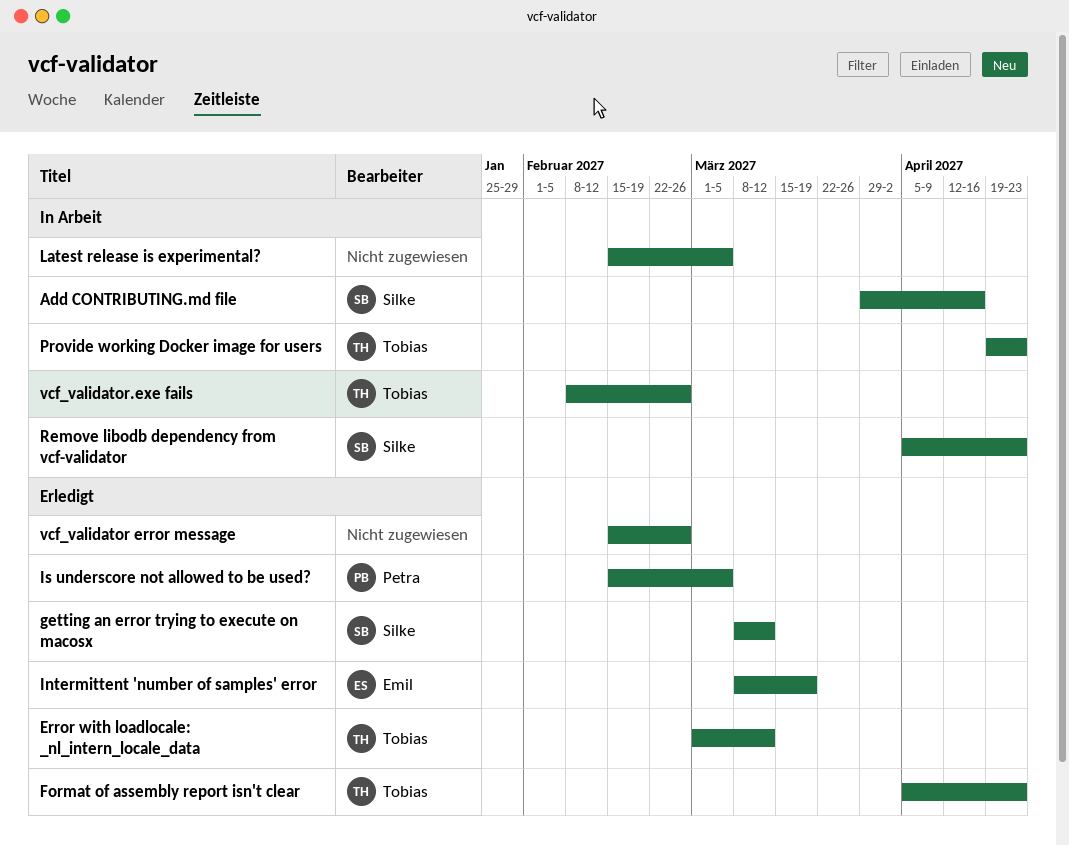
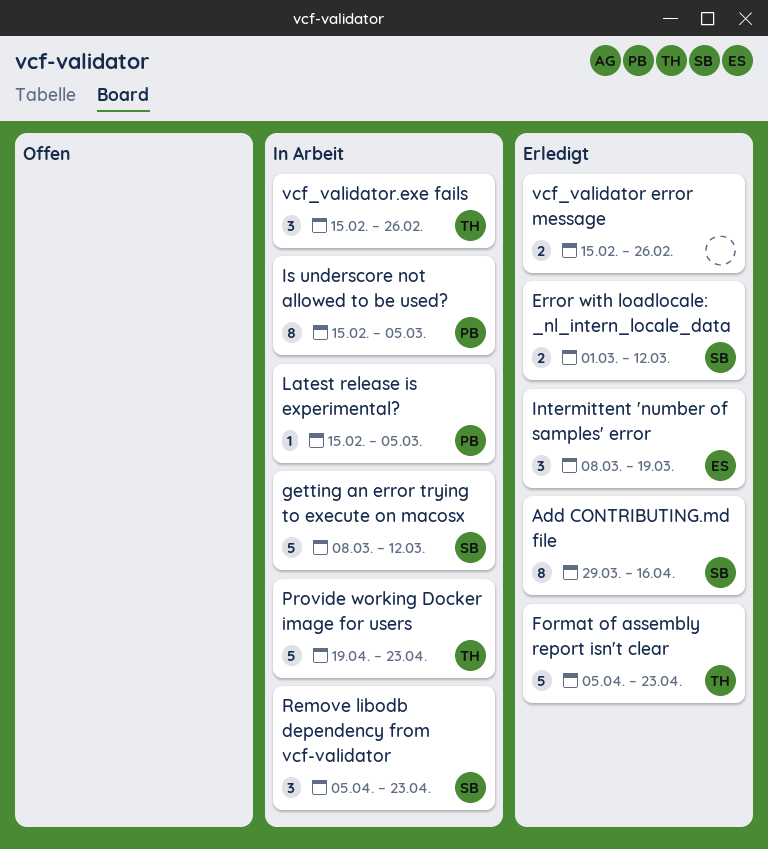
Add CONTRIBUTING.md file, status: In Arbeit -> Erledigt
Error with loadlocale: _nl_intern_locale_data, owner: Tobias -> Silke
getting an error trying to execute on macosx, status: Erledigt -> In Arbeit
Is underscore not allowed to be used?, status: Erledigt -> In Arbeit
Latest release is experimental?, owner: none -> Petra
vcf_validator.exe fails, start: Feb 8 -> Feb 15

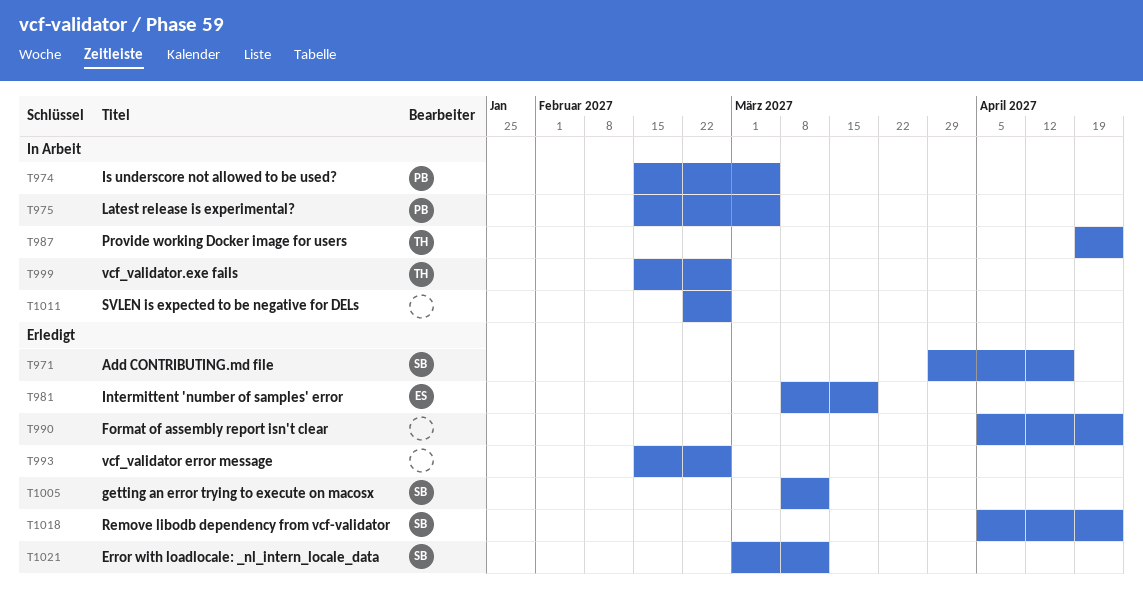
Format of assembly report isn't clear, owner: TH -> none
getting an error trying to execute on macosx, status: In Arbeit -> Erledigt
Remove libodb dependency from vcf-validator, status: In Arbeit -> Erledigt
SVLEN is expected to be negative for DELs: none -> present

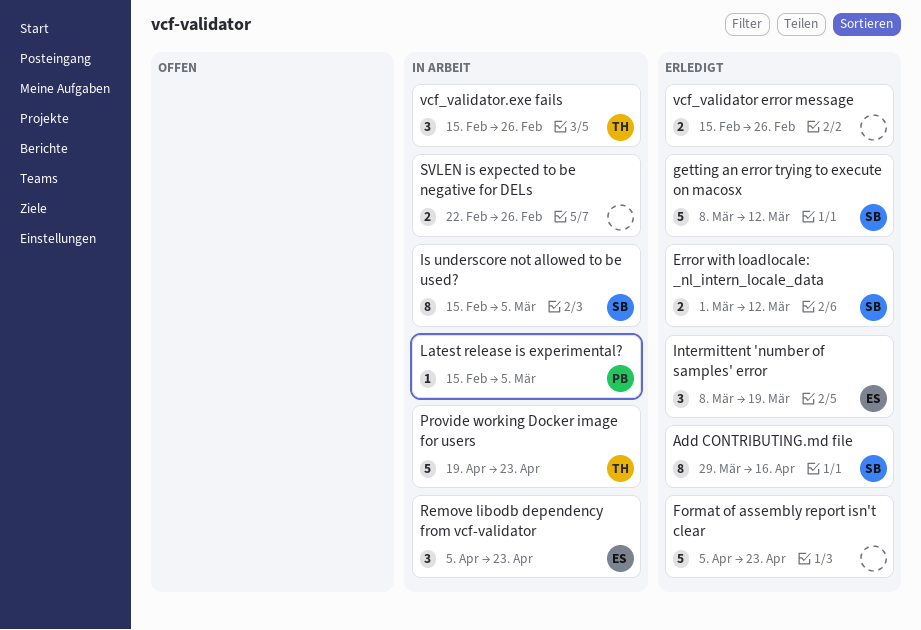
Is underscore not allowed to be used?, owner: PB -> SB
Remove libodb dependency from vcf-validator, status: Erledigt -> In Arbeit
Remove libodb dependency from vcf-validator, owner: SB -> ES

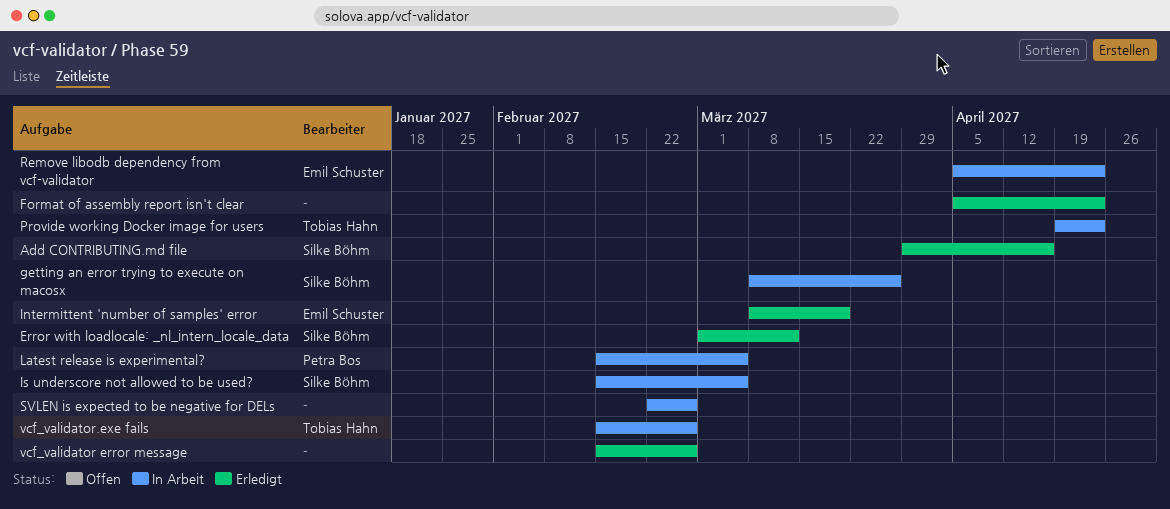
getting an error trying to execute on macosx, status: Erledigt -> In Arbeit
getting an error trying to execute on macosx, due: Mar 12 -> Mar 26

